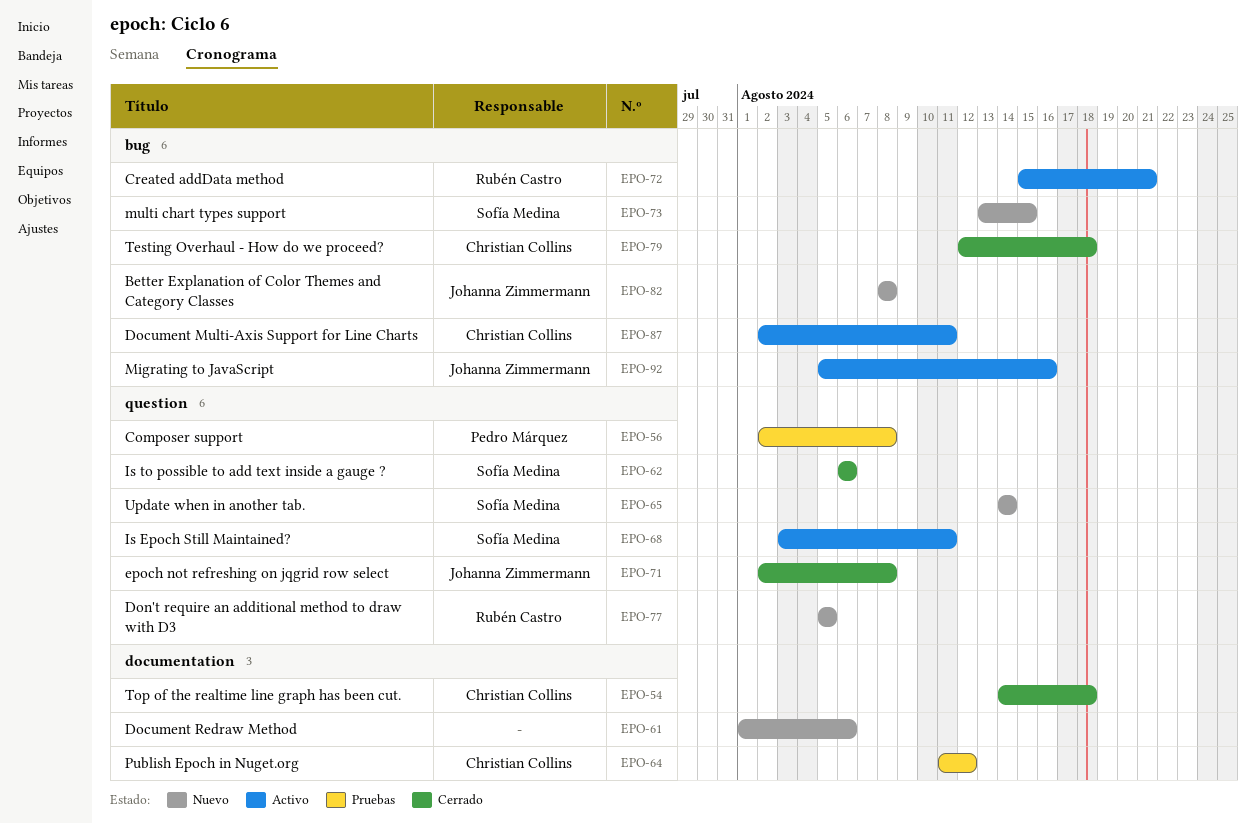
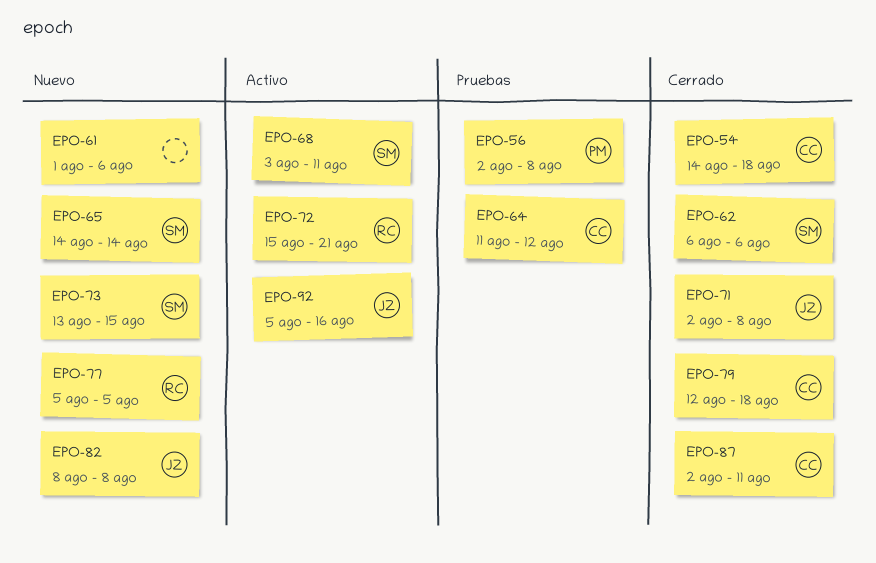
EPO-87, status: Activo -> Cerrado

